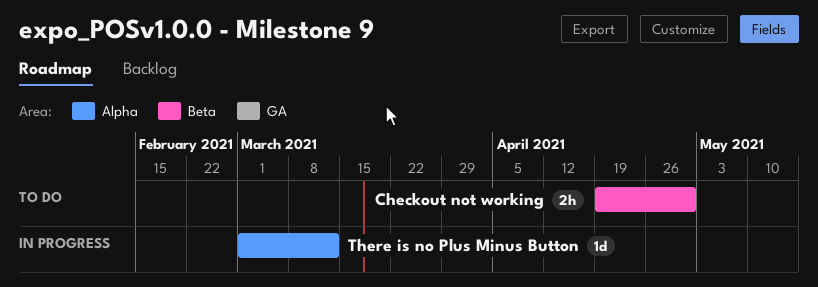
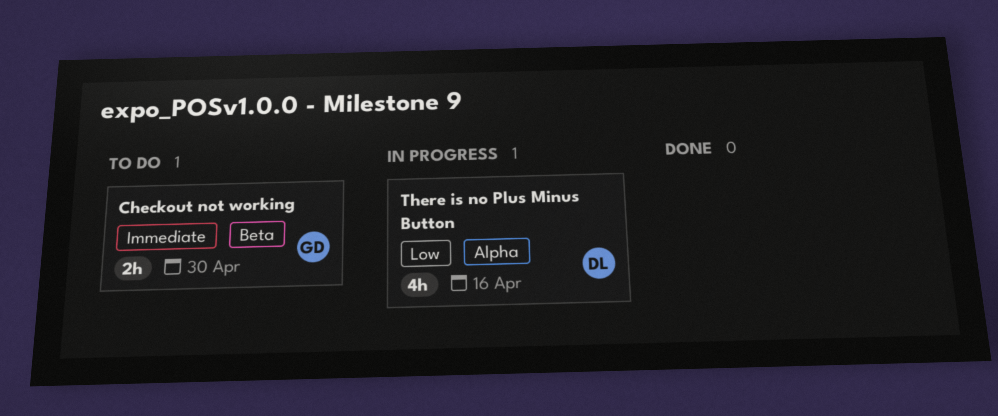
There is no Plus Minus Button, estimate: 1d -> 4h
There is no Plus Minus Button, due: Mar 12 -> Apr 16

